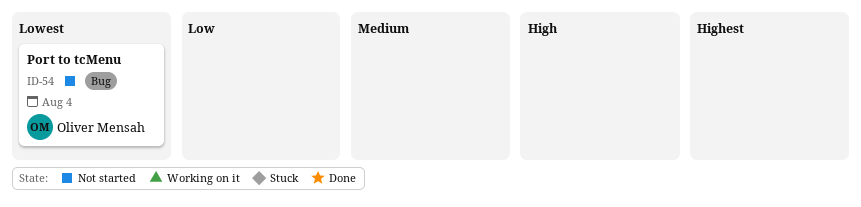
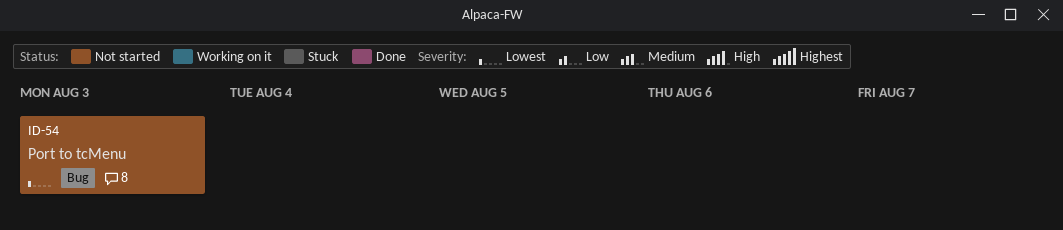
ID-54, due: Aug 4 -> Aug 3

